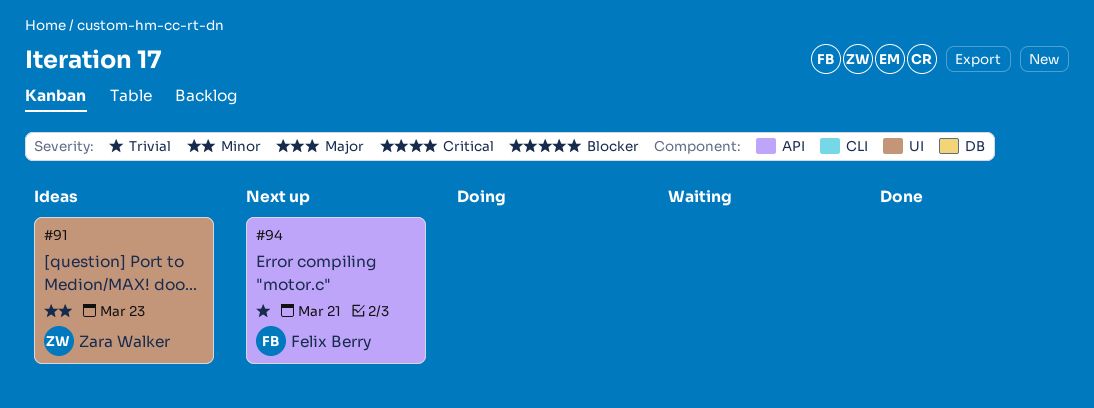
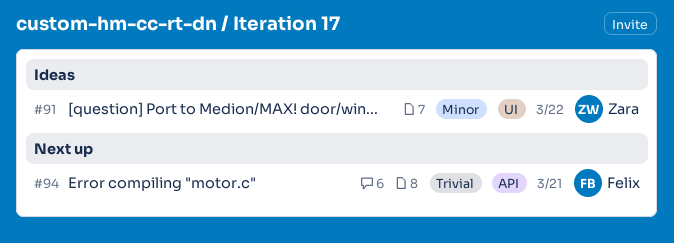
#91, due: Mar 23 -> Mar 22

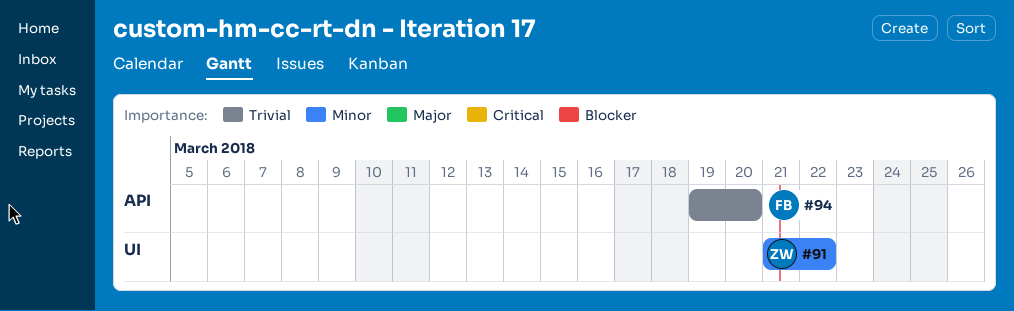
#94, due: Mar 21 -> Mar 20

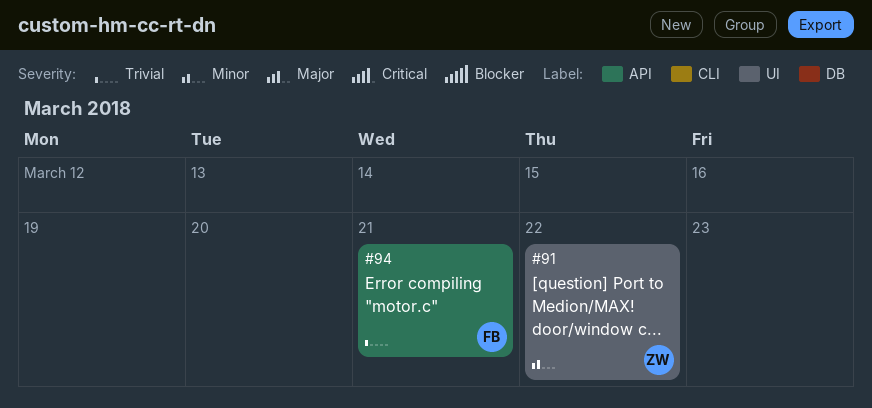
#94, due: Mar 20 -> Mar 21

